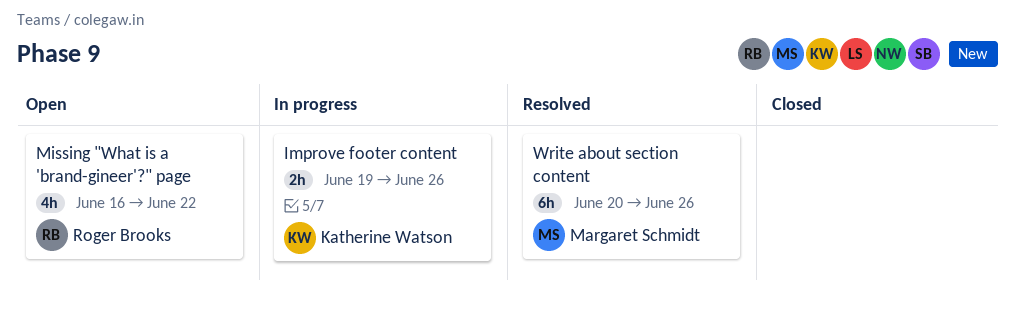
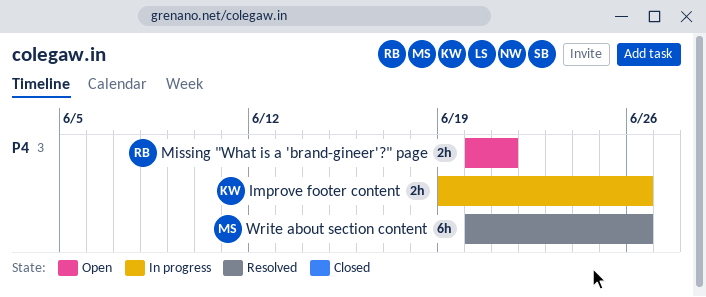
Missing "What is a 'brand-gineer'?" page, estimate: 4h -> 2h
Missing "What is a 'brand-gineer'?" page, start: Jun 16 -> Jun 20
Missing "What is a 'brand-gineer'?" page, due: Jun 22 -> Jun 21

